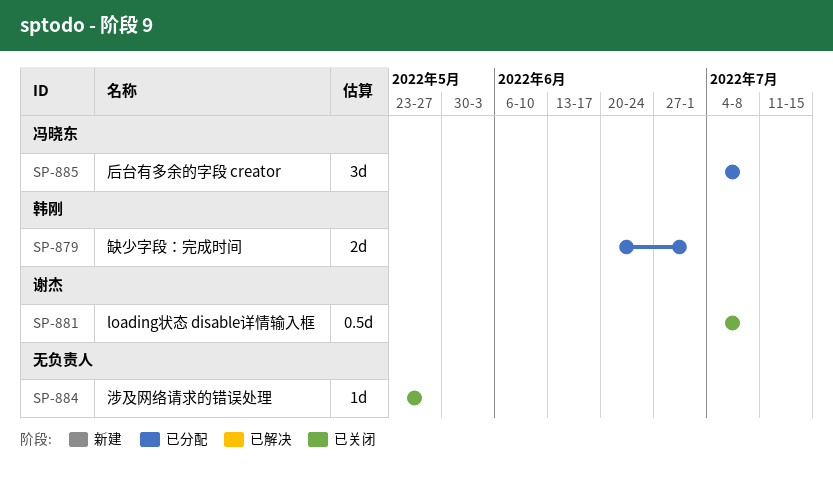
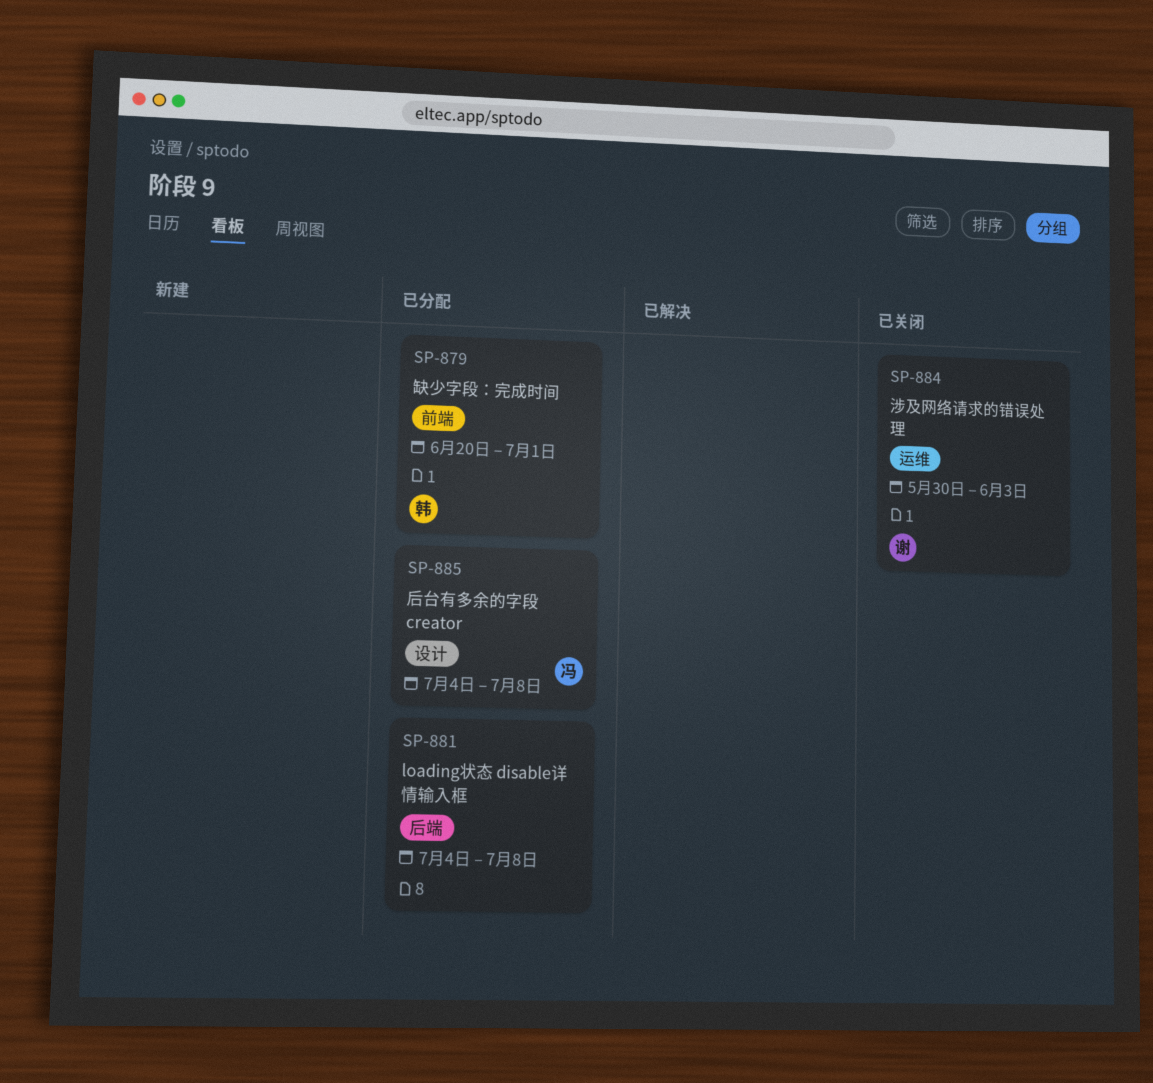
SP-881, status: 已关闭 -> 已分配
SP-881, owner: 谢杰 -> none
SP-884, owner: none -> 谢杰
SP-884, start: May 23 -> May 30
SP-884, due: May 27 -> Jun 3

